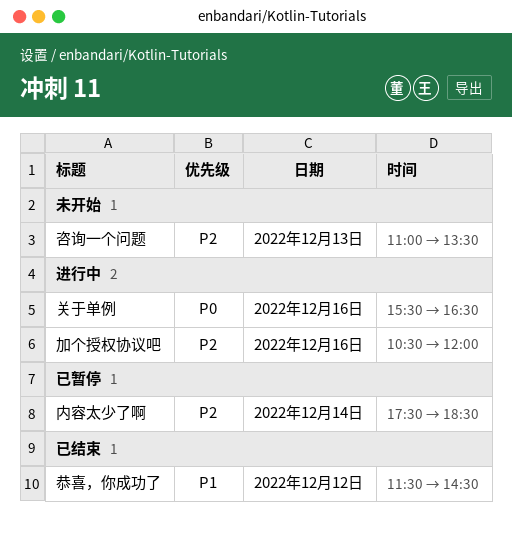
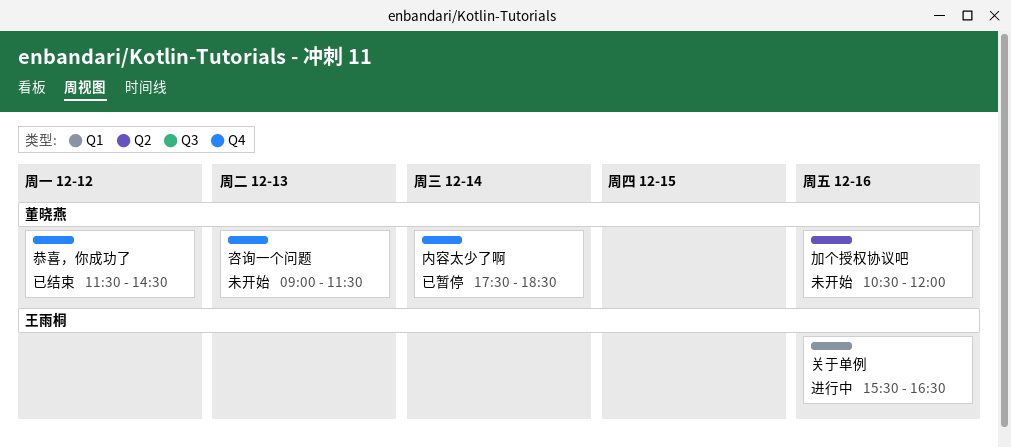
加个授权协议吧, status: 进行中 -> 未开始
咨询一个问题, begins: 11:00 -> 09:00
咨询一个问题, ends: 13:30 -> 11:30

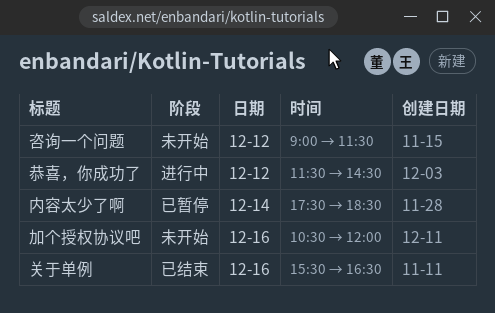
关于单例, status: 进行中 -> 已结束
咨询一个问题, day: Dec 13 -> Dec 12
恭喜，你成功了, status: 已结束 -> 进行中

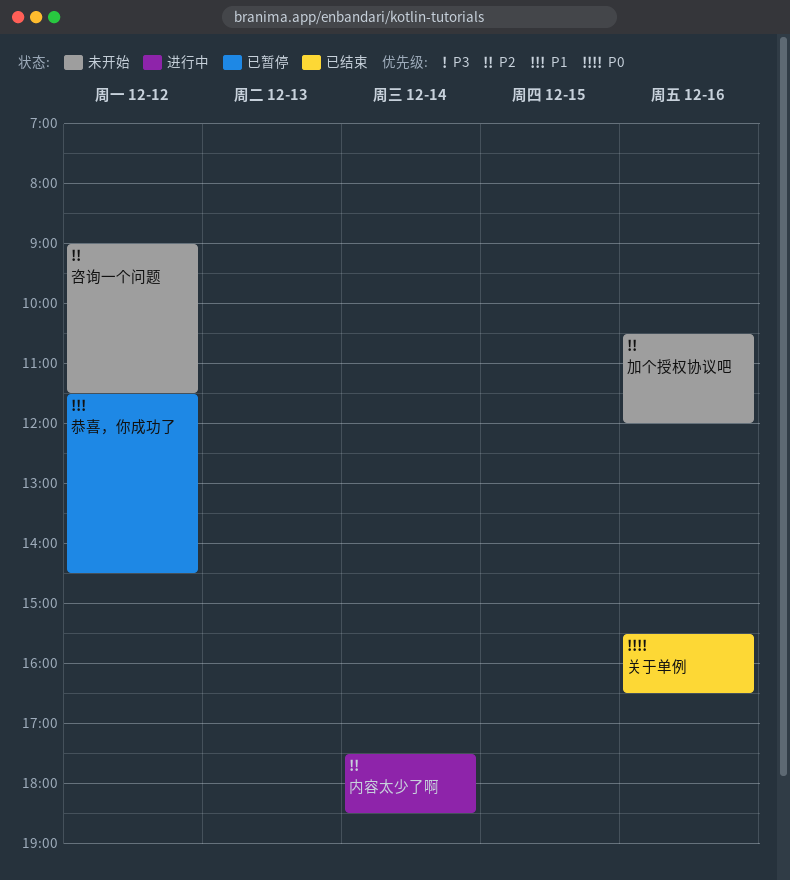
内容太少了啊, status: 已暂停 -> 进行中
恭喜，你成功了, status: 进行中 -> 已暂停

